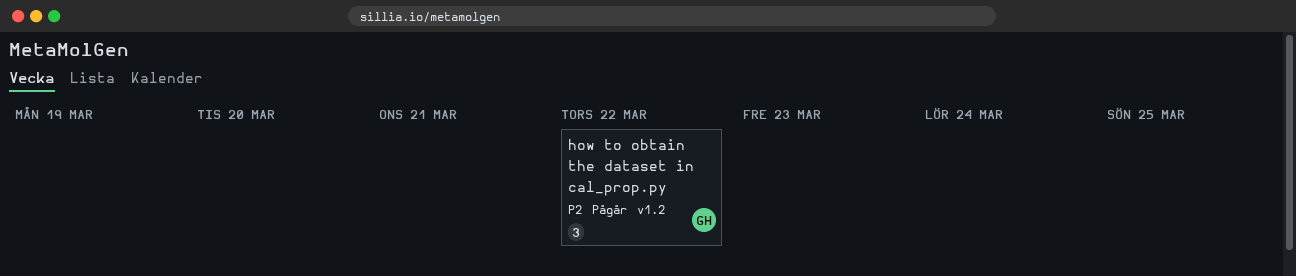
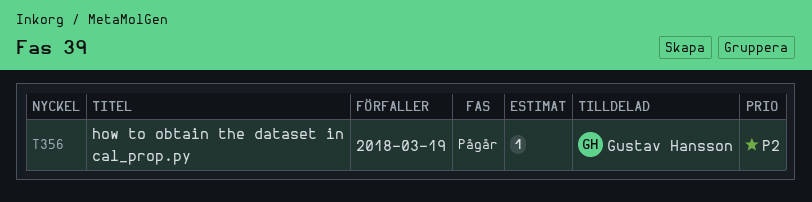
how to obtain the dataset in cal_prop.py, estimate: 3 -> 1
how to obtain the dataset in cal_prop.py, due: Mar 22 -> Mar 19

